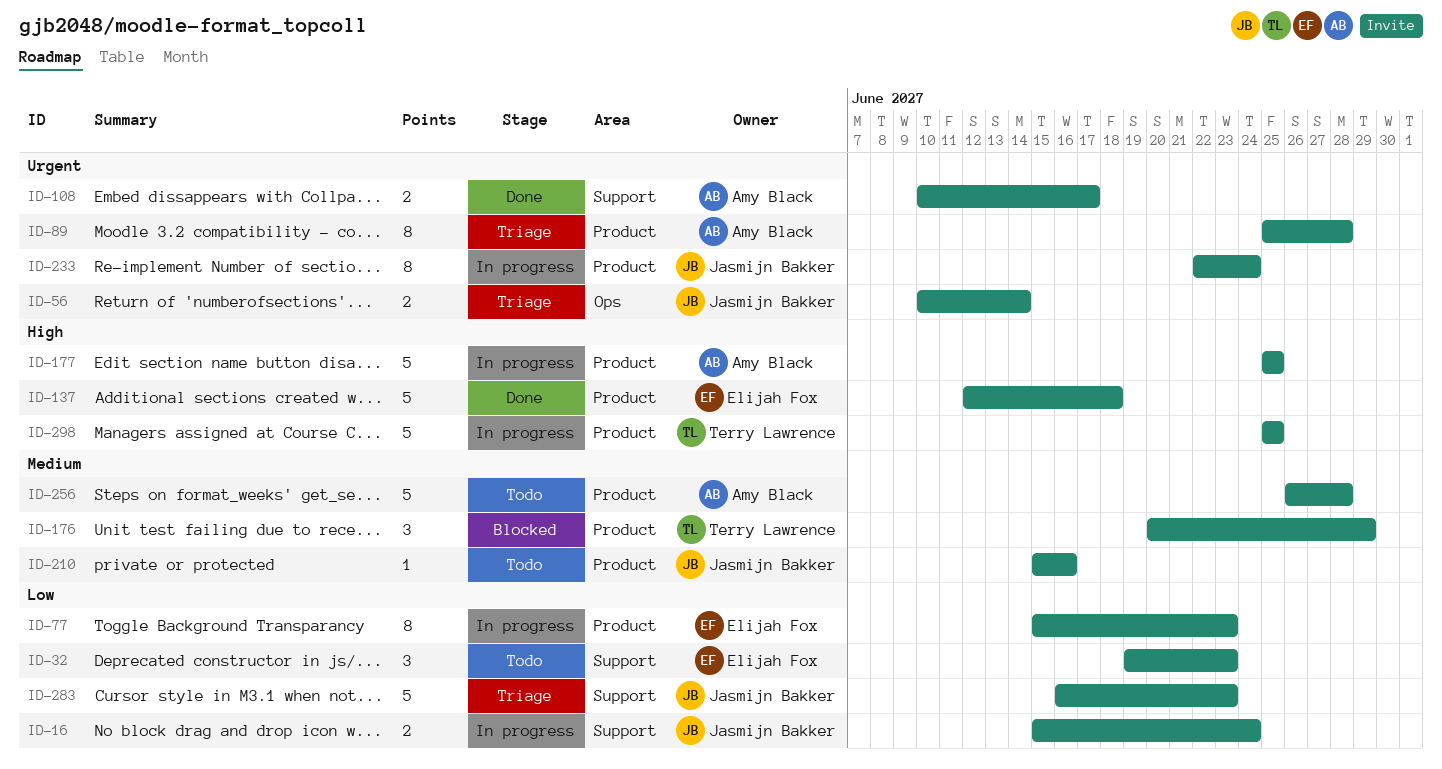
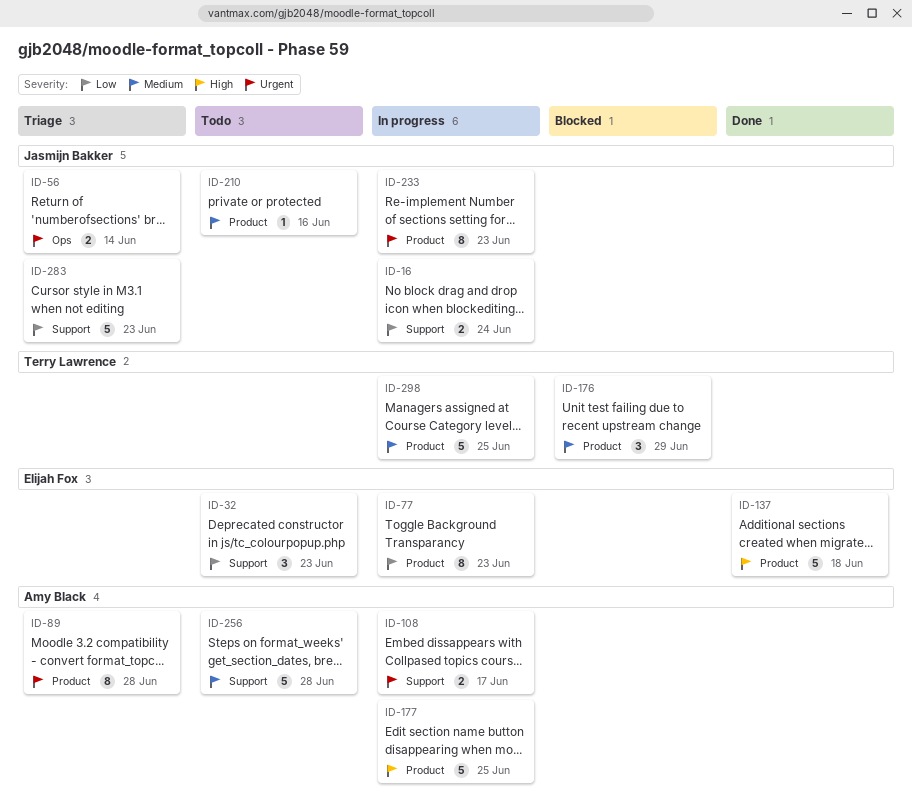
ID-108, status: Done -> In progress
ID-233, due: Jun 24 -> Jun 23
ID-256, label: Product -> Support
ID-298, priority: High -> Medium

